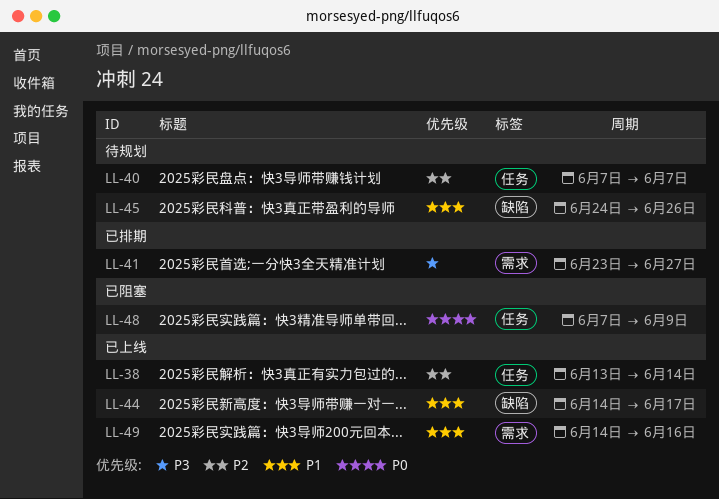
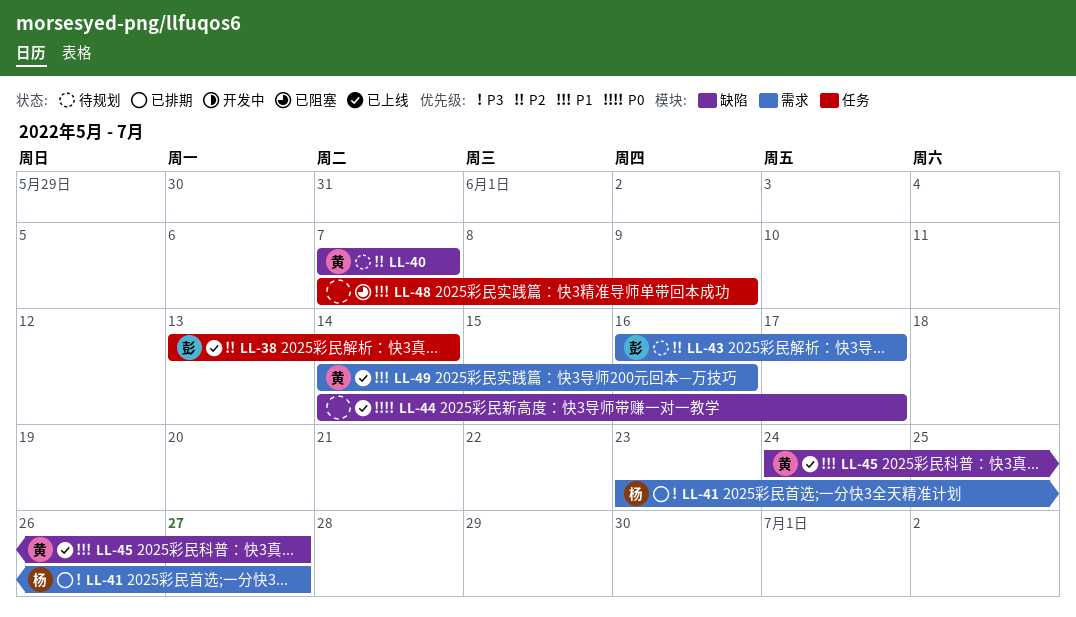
LL-40, label: 任务 -> 缺陷
LL-43: none -> present
LL-44, priority: P1 -> P0
LL-45, status: 待规划 -> 已上线
LL-45, due: Jun 26 -> Jun 27
LL-48, priority: P0 -> P1

